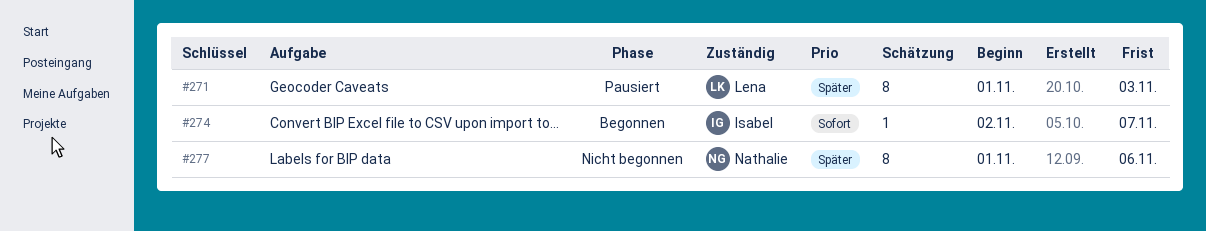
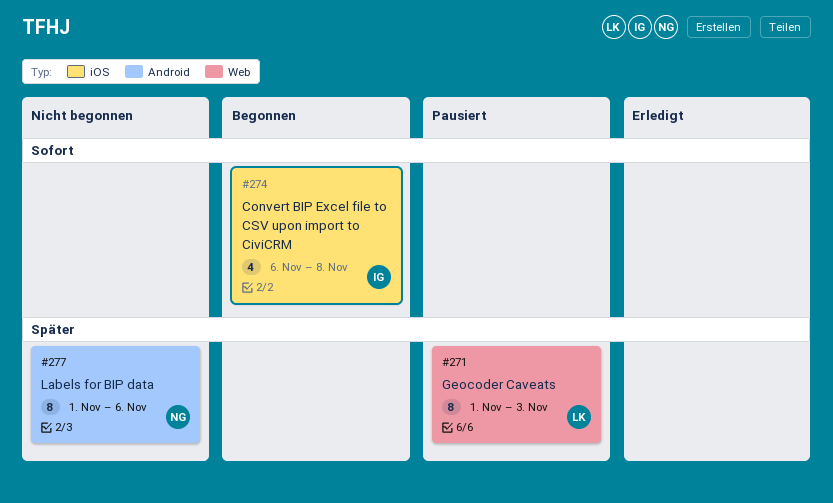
#274, estimate: 1 -> 4
#274, start: Nov 2 -> Nov 6
#274, due: Nov 7 -> Nov 8

